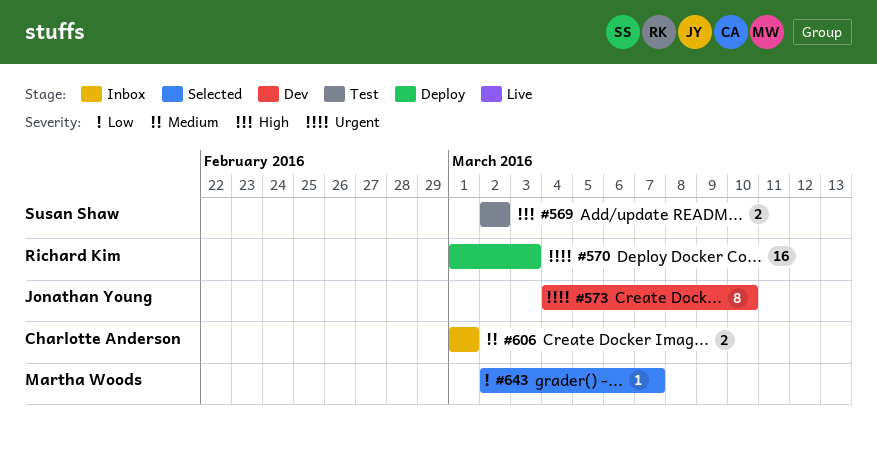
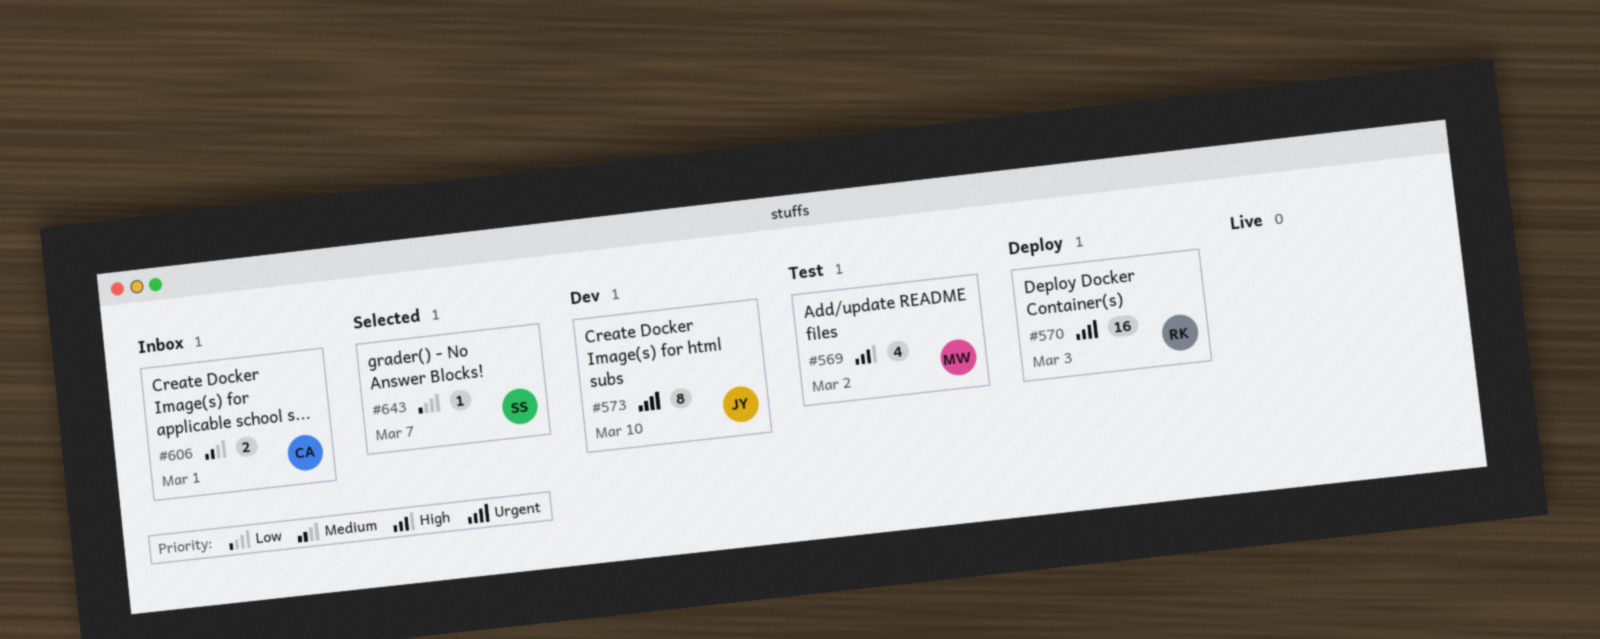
#569, owner: Susan Shaw -> Martha Woods
#569, estimate: 2 -> 4
#643, owner: Martha Woods -> Susan Shaw

